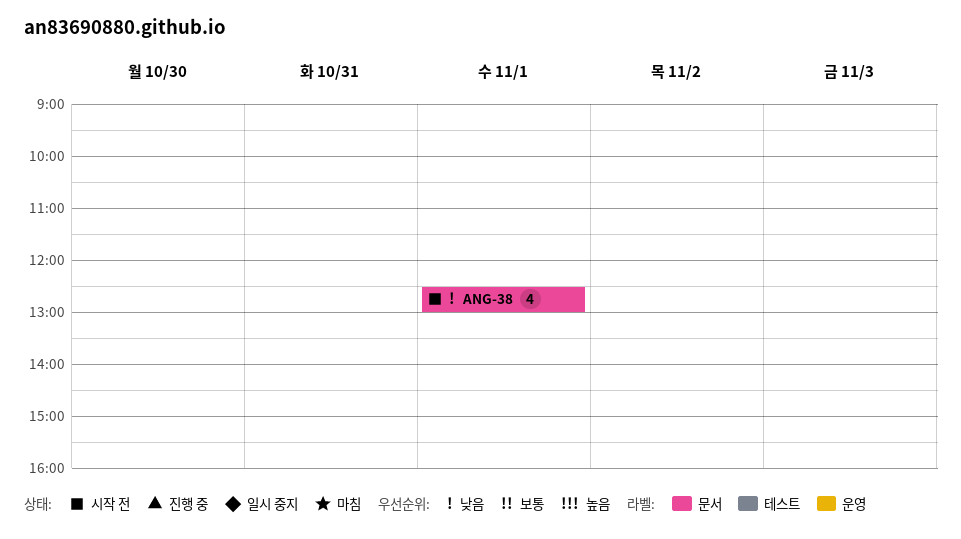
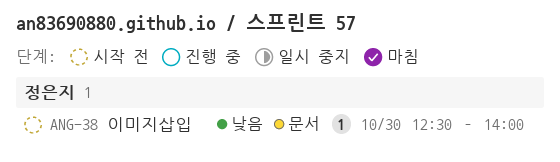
ANG-38, estimate: 4 -> 1
ANG-38, day: Nov 1 -> Oct 30
ANG-38, ends: 13:00 -> 14:00

